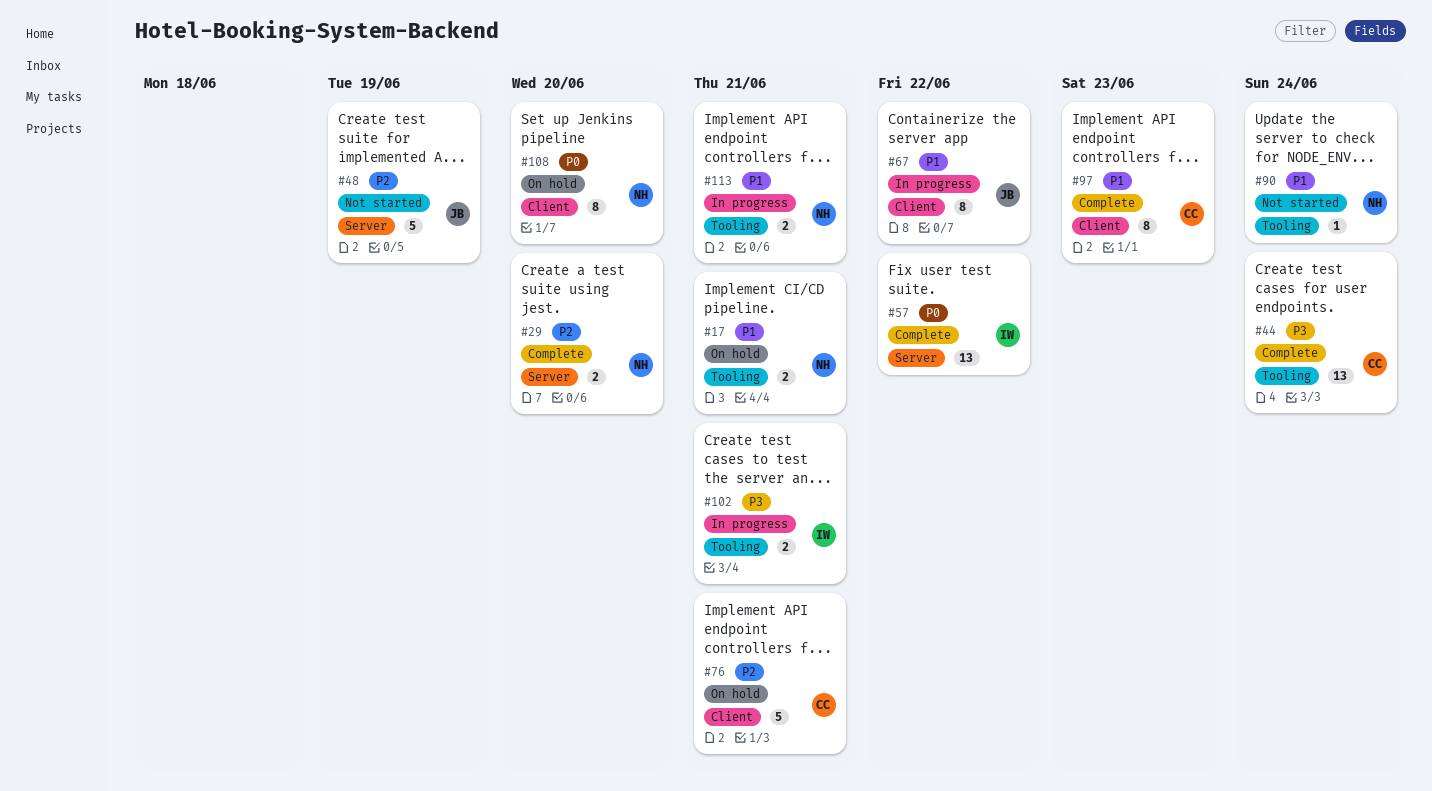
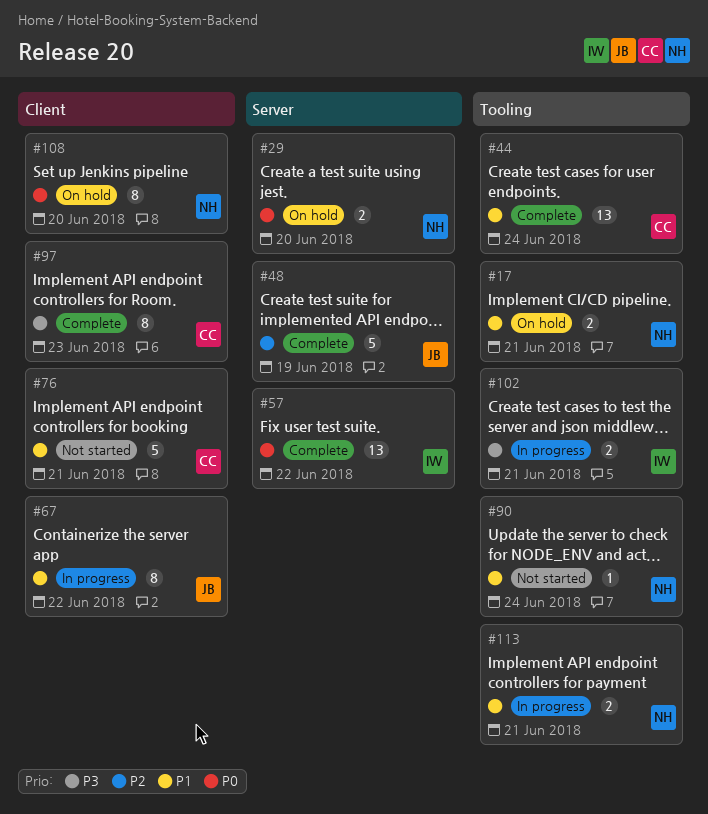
#29, status: Complete -> On hold
#29, priority: P2 -> P0
#44, priority: P3 -> P1
#48, status: Not started -> Complete
#76, status: On hold -> Not started
#76, priority: P2 -> P1
#97, priority: P1 -> P3

